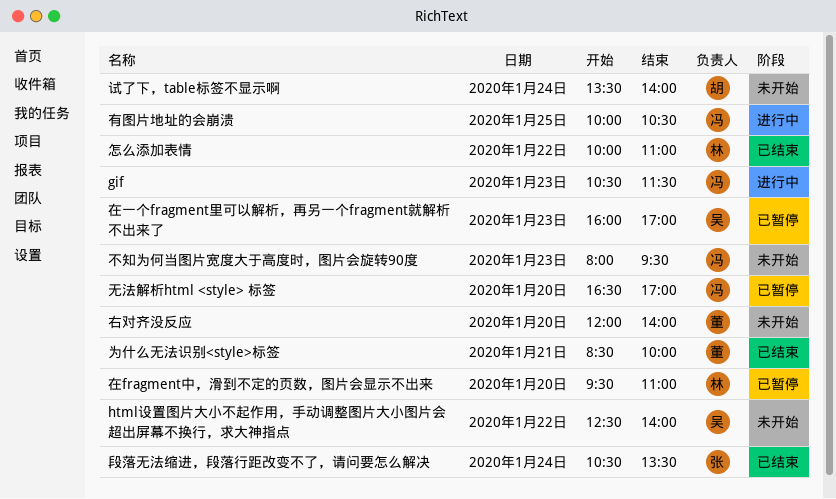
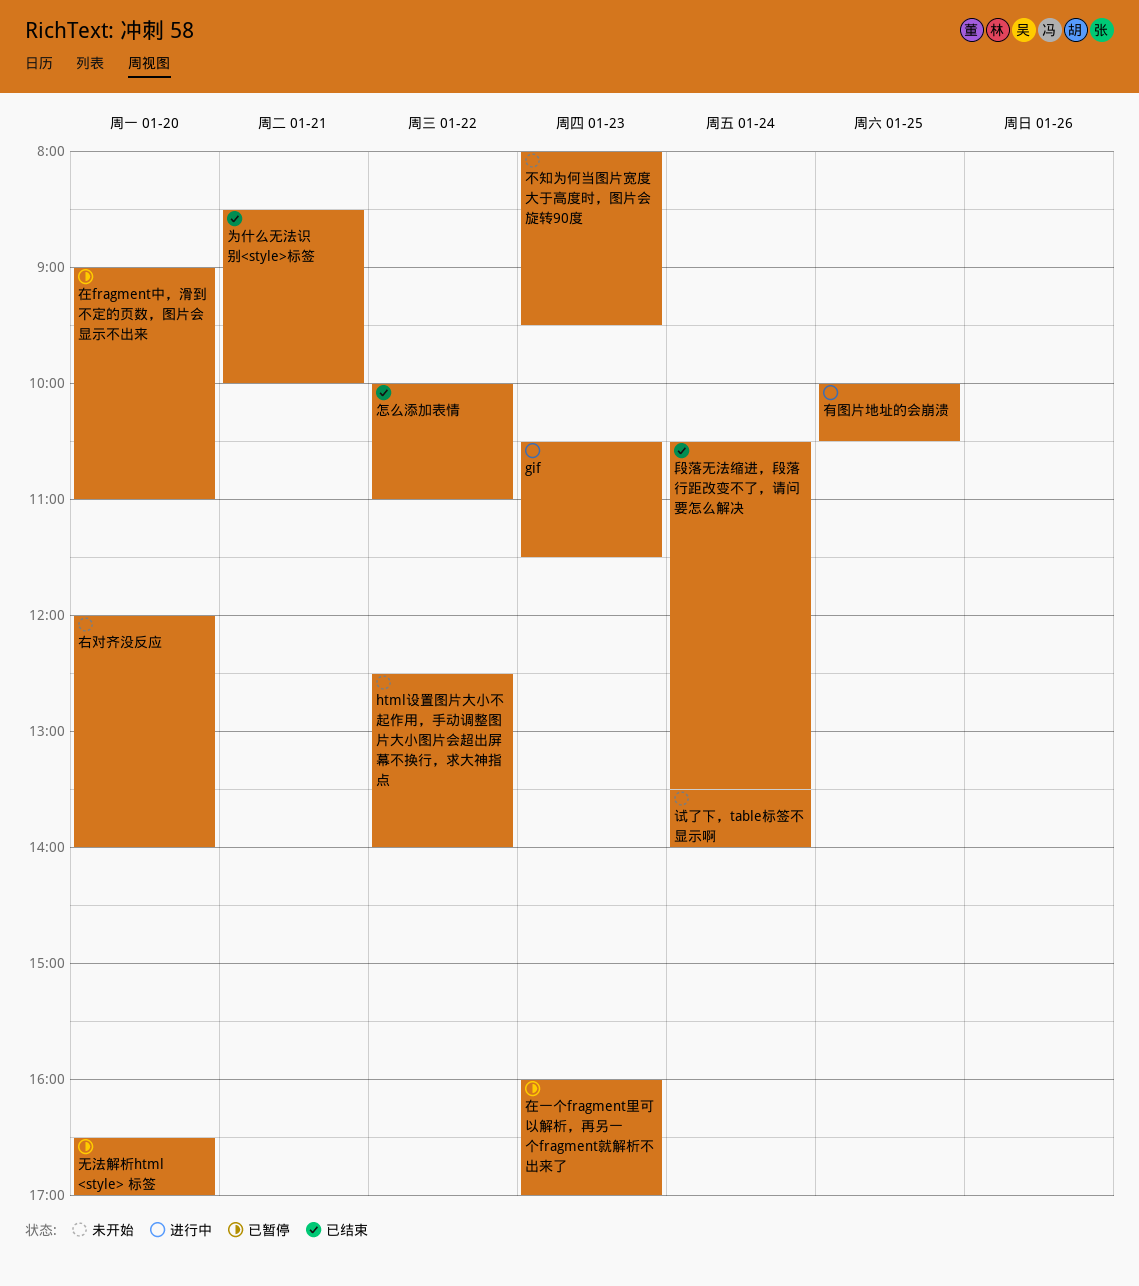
在fragment中，滑到不定的页数，图片会显示不出来, begins: 09:30 -> 09:00

